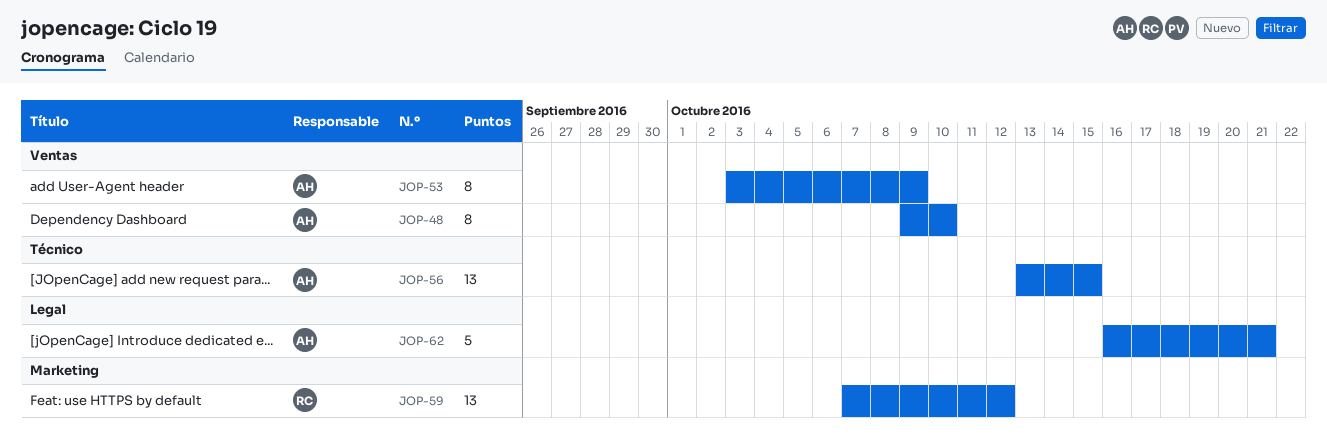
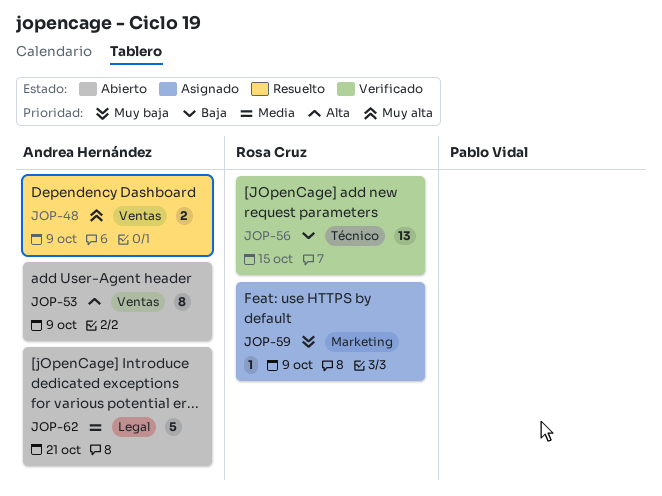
JOP-48, estimate: 8 -> 2
JOP-48, due: Oct 10 -> Oct 9
JOP-56, owner: Andrea Hernández -> Rosa Cruz
JOP-59, estimate: 13 -> 1
JOP-59, due: Oct 12 -> Oct 9

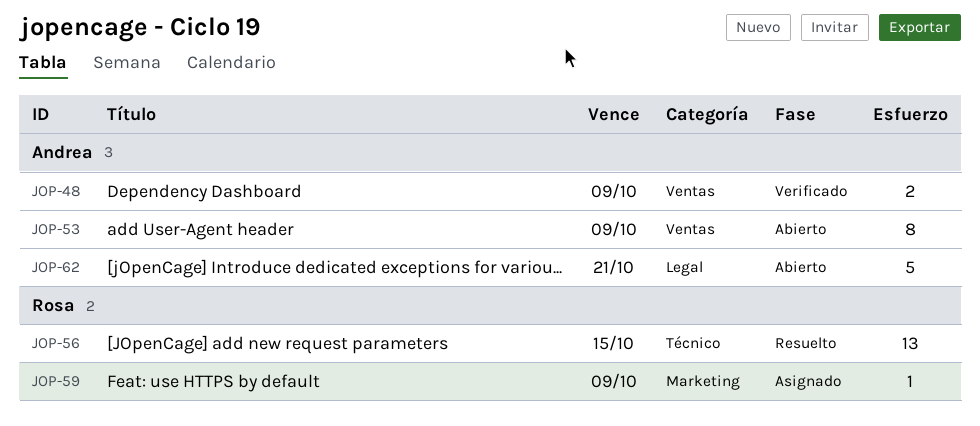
JOP-48, status: Resuelto -> Verificado
JOP-56, status: Verificado -> Resuelto

